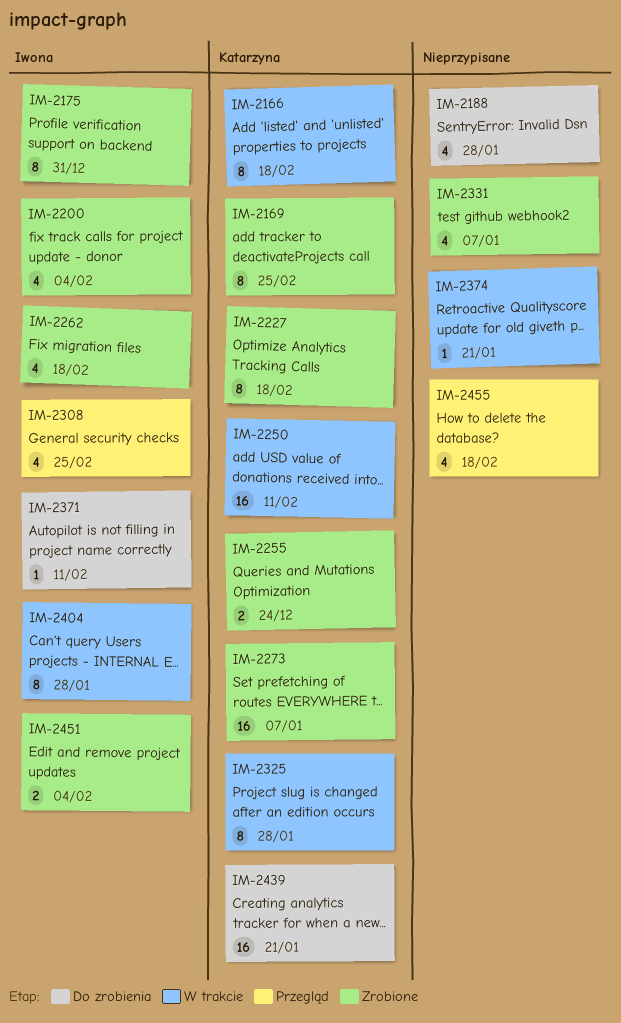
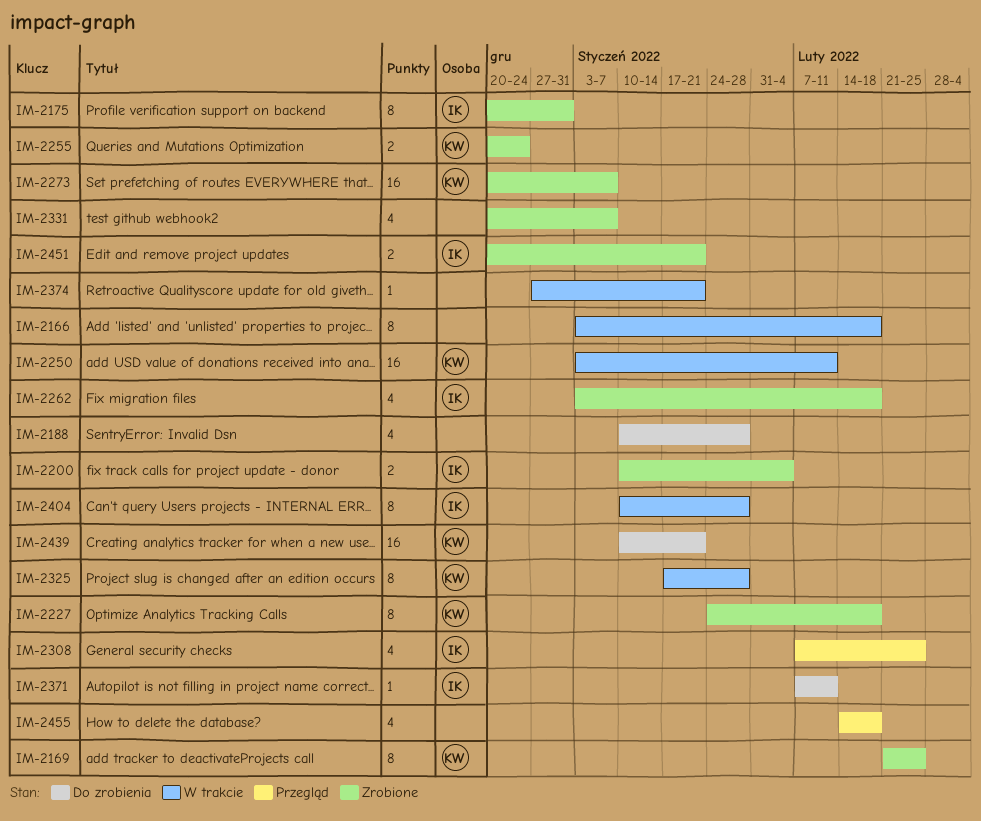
IM-2166, owner: Katarzyna -> none
IM-2200, estimate: 4 -> 2
IM-2451, due: Feb 4 -> Jan 21

